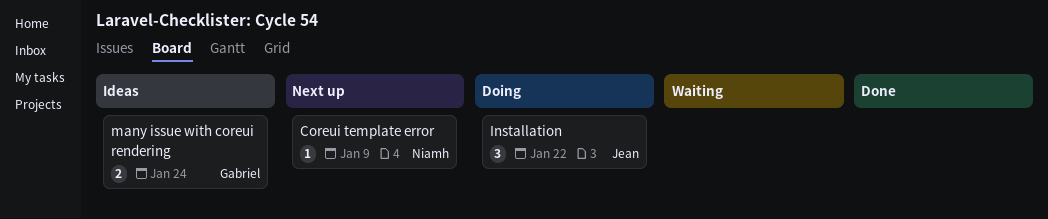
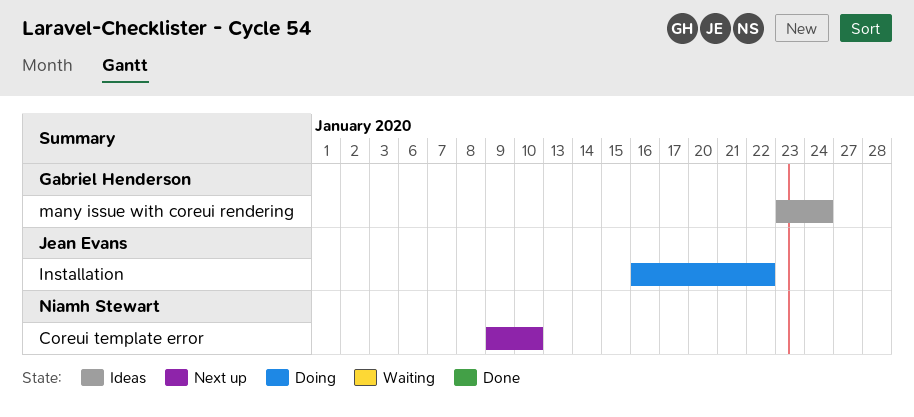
Coreui template error, due: Jan 9 -> Jan 10

